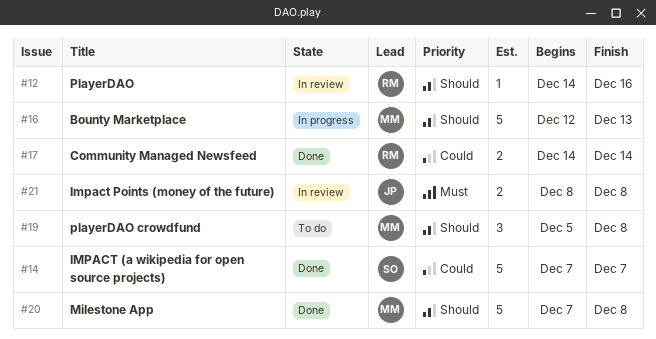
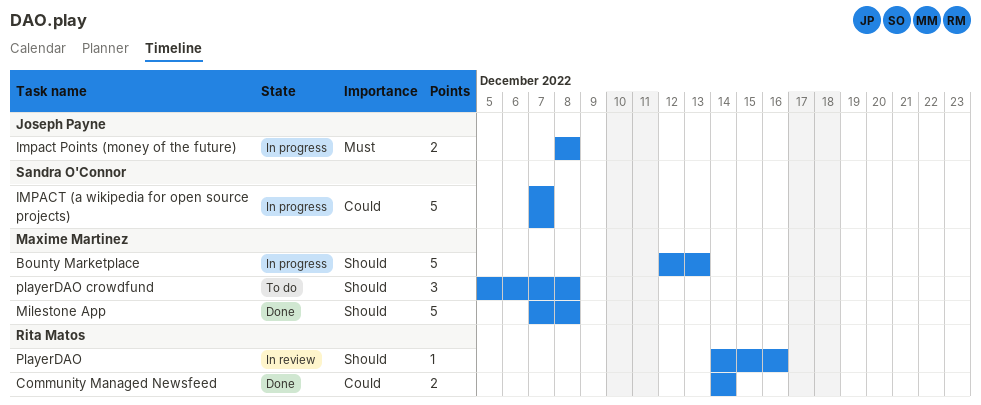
IMPACT (a wikipedia for open source projects), status: Done -> In progress
Impact Points (money of the future), status: In review -> In progress

